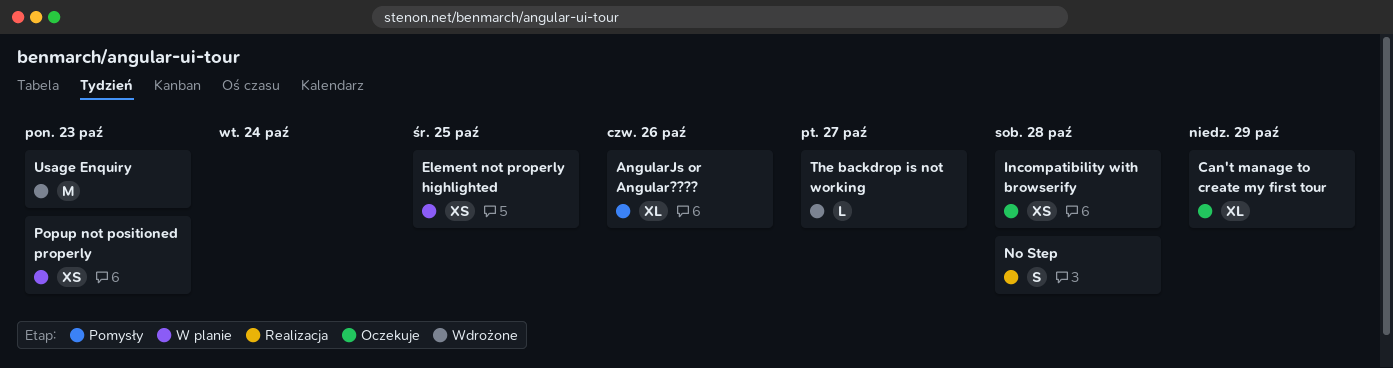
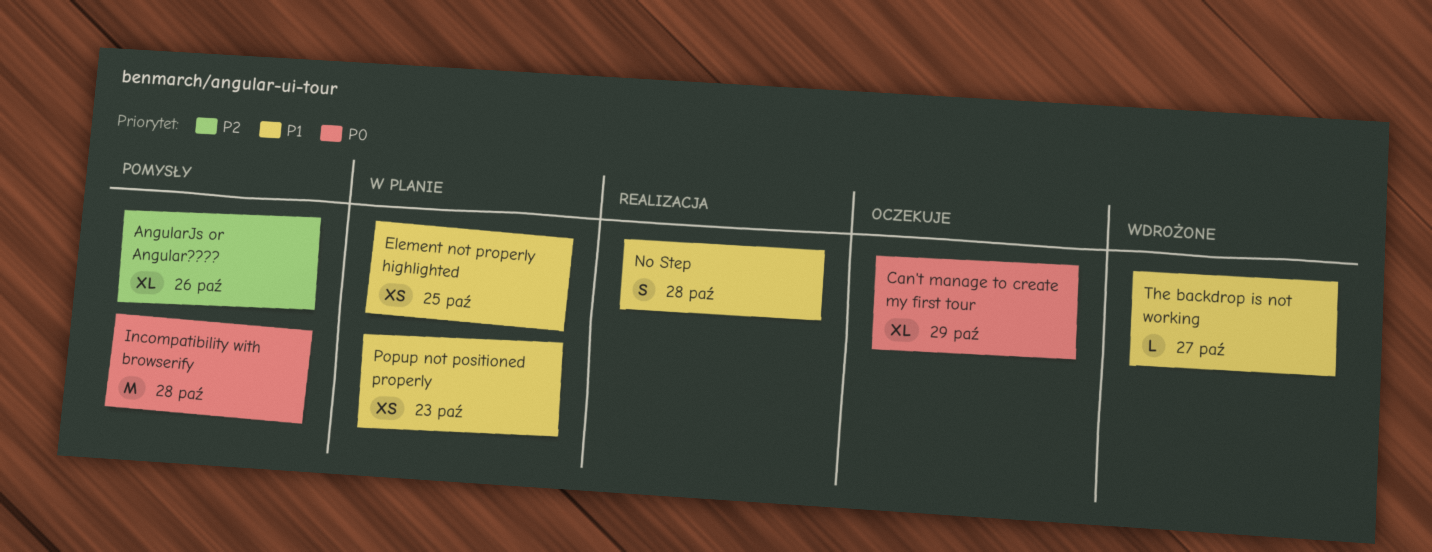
Incompatibility with browserify, status: Oczekuje -> Pomysły
Incompatibility with browserify, estimate: XS -> M
Usage Enquiry: present -> none

